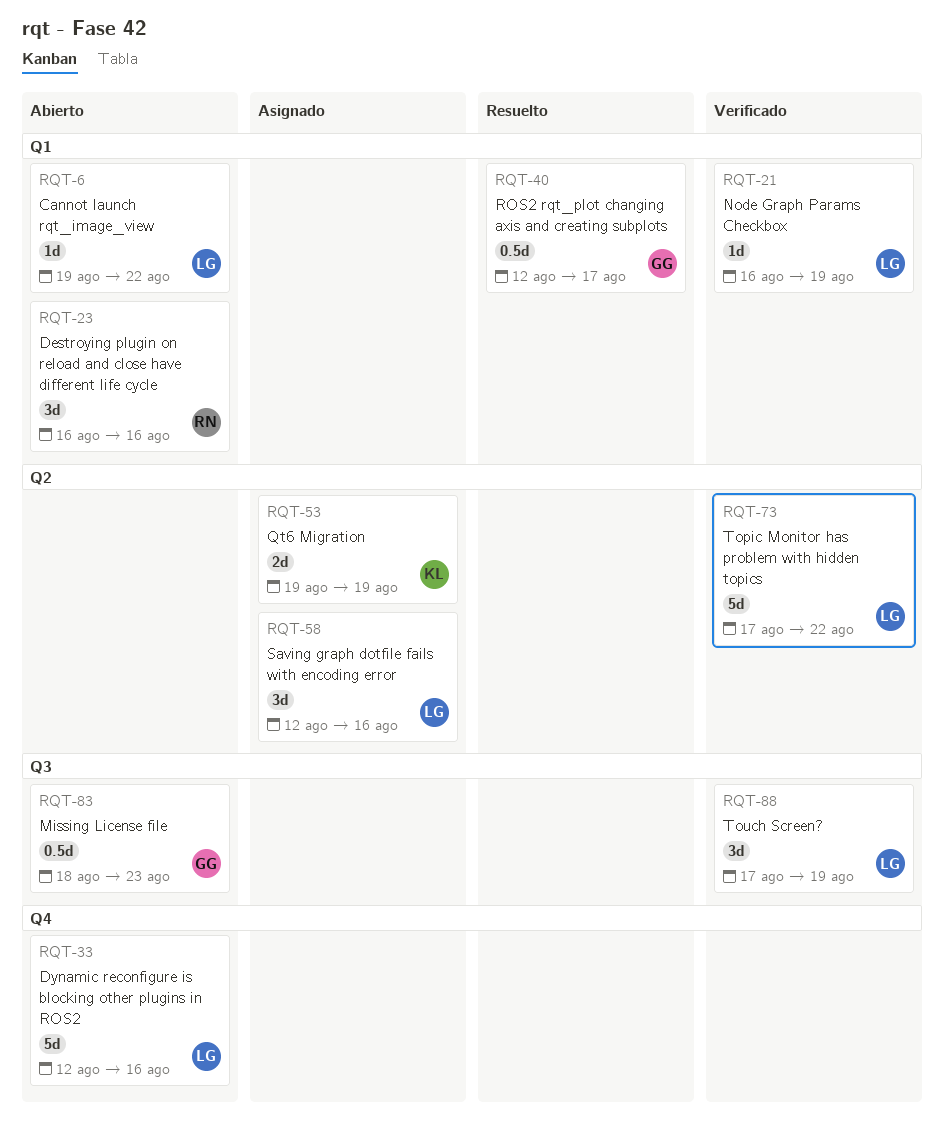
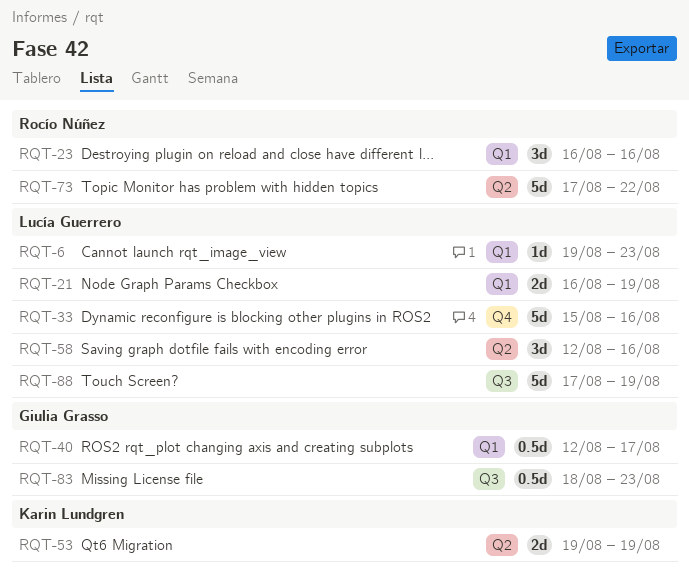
RQT-6, due: Aug 22 -> Aug 23
RQT-21, estimate: 1d -> 2d
RQT-33, start: Aug 12 -> Aug 15
RQT-73, owner: Lucía Guerrero -> Rocío Núñez
RQT-88, estimate: 3d -> 5d

